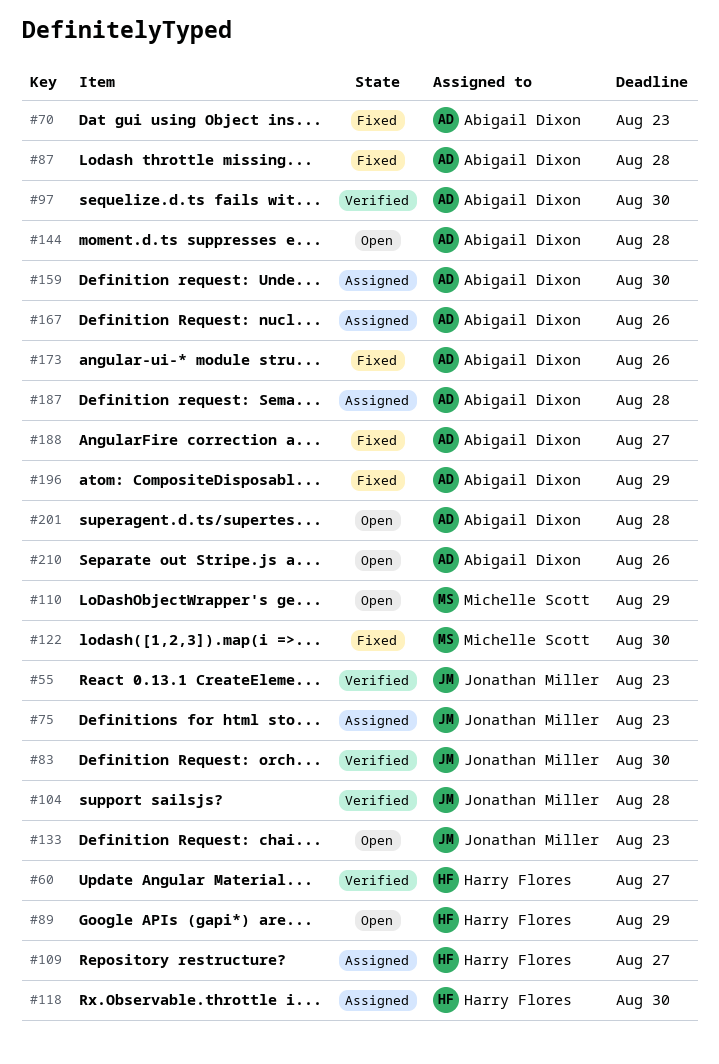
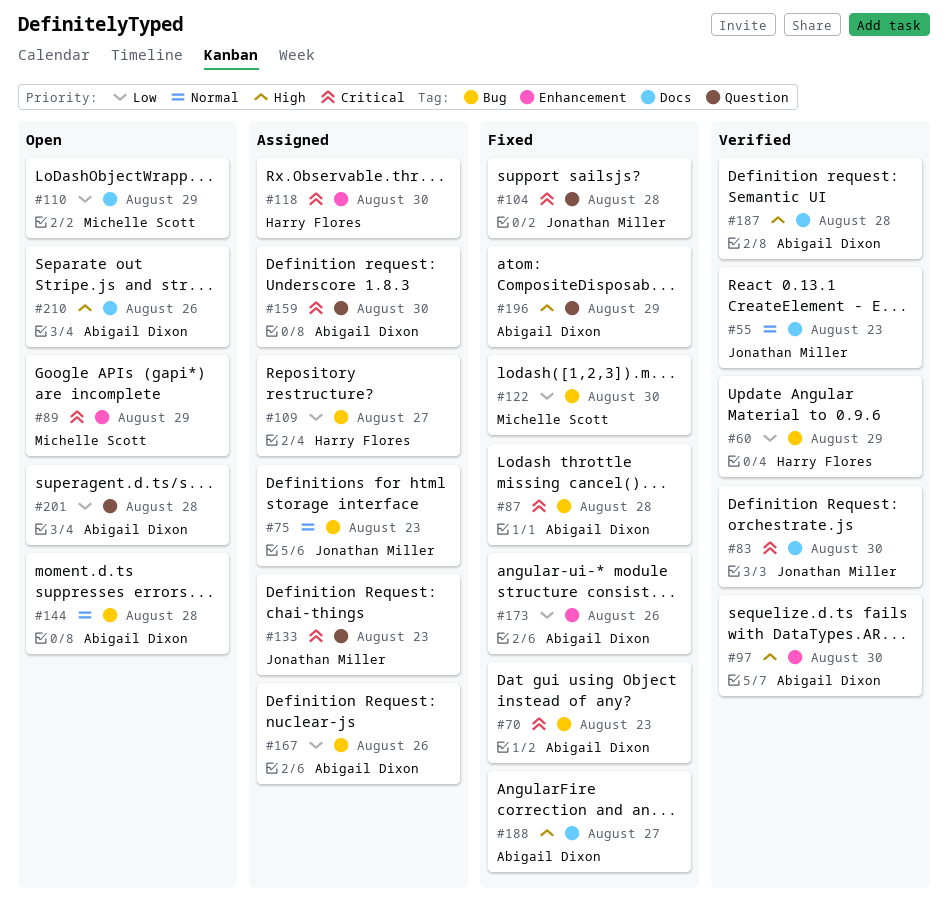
#60, due: Aug 27 -> Aug 29
#89, owner: Harry Flores -> Michelle Scott
#104, status: Verified -> Fixed
#133, status: Open -> Assigned
#187, status: Assigned -> Verified

